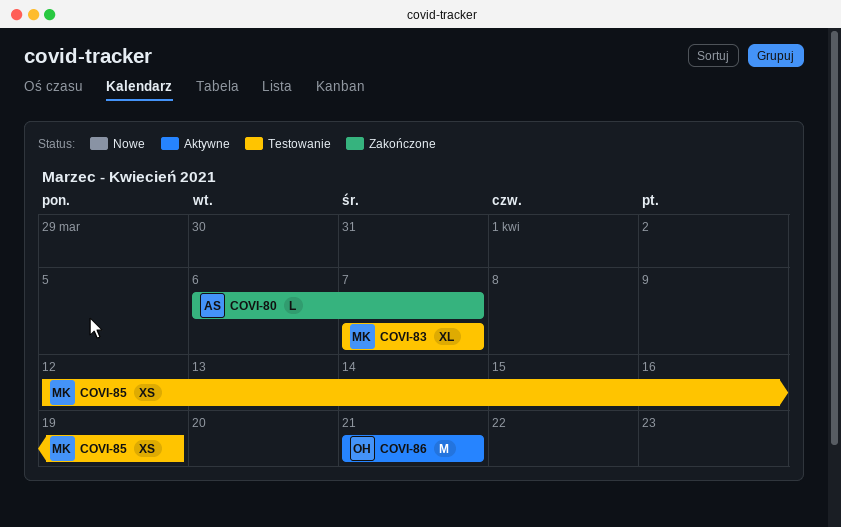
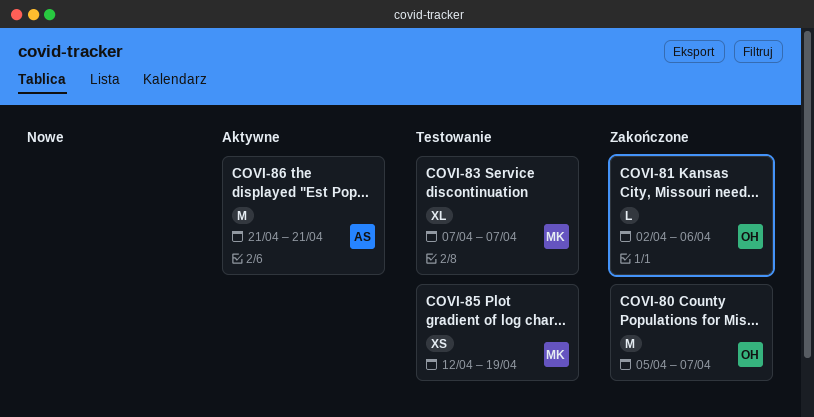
COVI-80, owner: AS -> OH
COVI-80, estimate: L -> M
COVI-80, start: Apr 6 -> Apr 5
COVI-81: none -> present
COVI-86, owner: OH -> AS

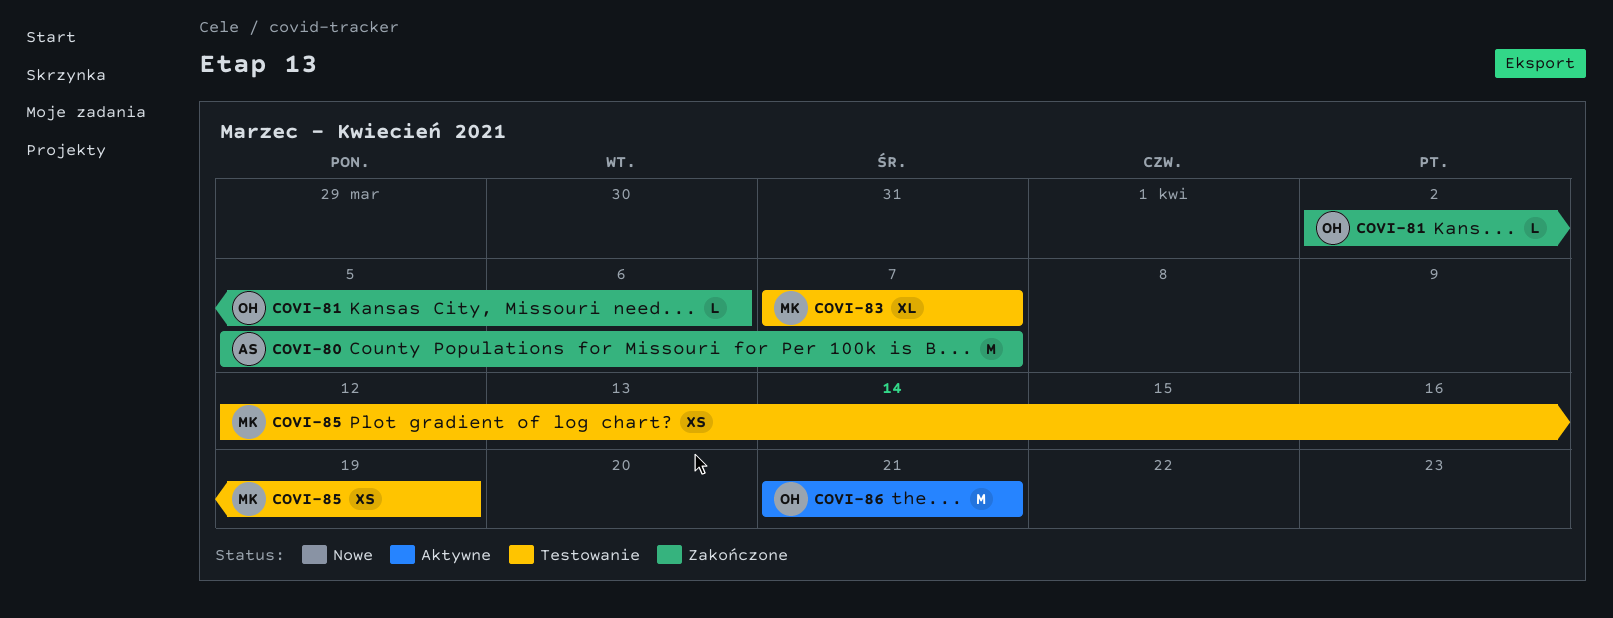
COVI-80, owner: OH -> AS
COVI-86, owner: AS -> OH

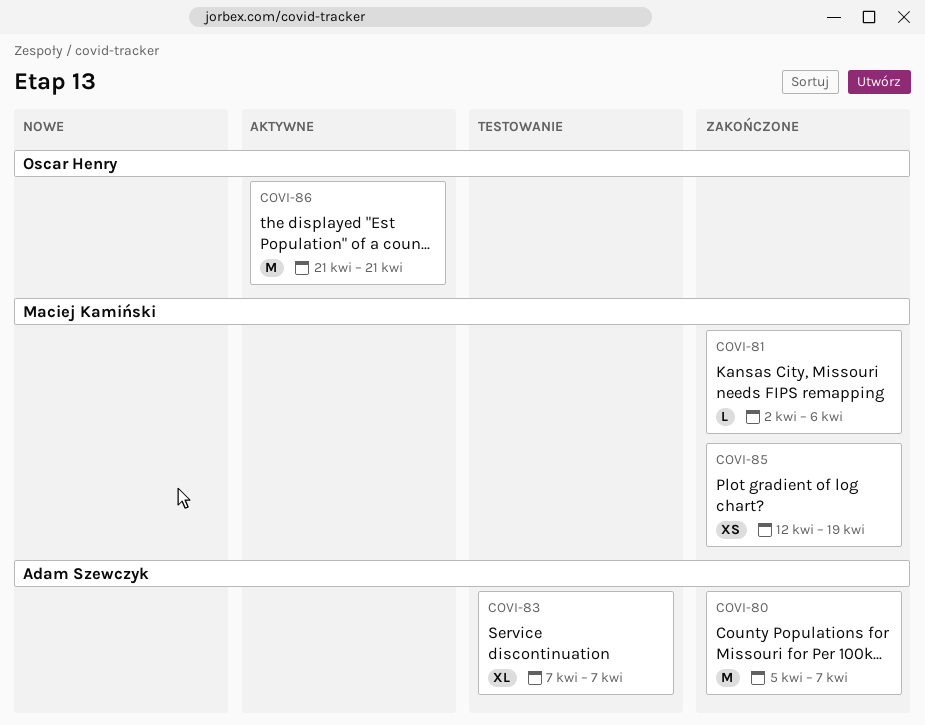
COVI-81, owner: Oscar Henry -> Maciej Kamiński
COVI-83, owner: Maciej Kamiński -> Adam Szewczyk
COVI-85, status: Testowanie -> Zakończone

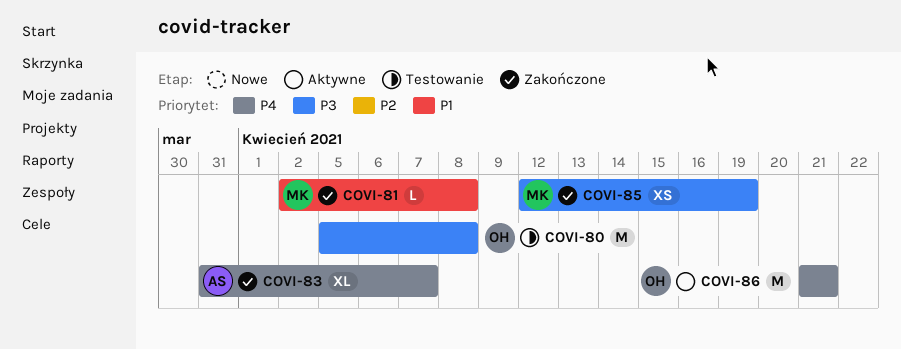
COVI-80, status: Zakończone -> Testowanie
COVI-80, owner: Adam Szewczyk -> Oscar Henry
COVI-80, due: Apr 7 -> Apr 8
COVI-81, due: Apr 6 -> Apr 8
COVI-83, status: Testowanie -> Zakończone
COVI-83, start: Apr 7 -> Mar 31

